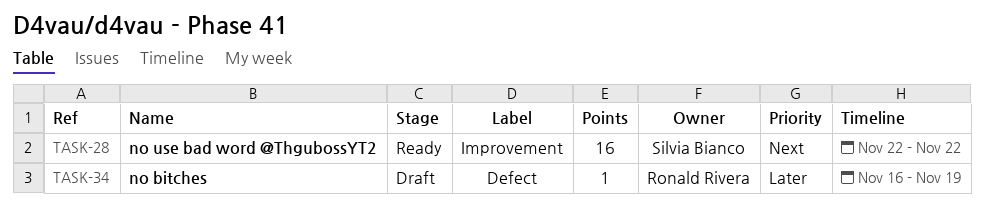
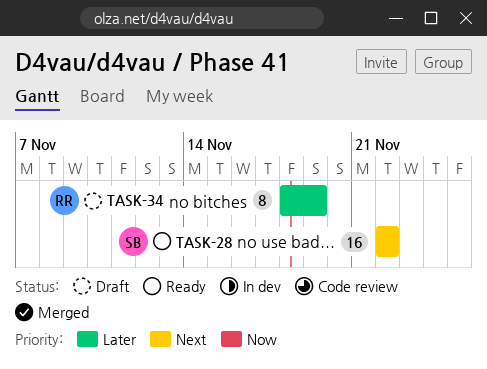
TASK-34, estimate: 1 -> 8
TASK-34, start: Nov 16 -> Nov 18

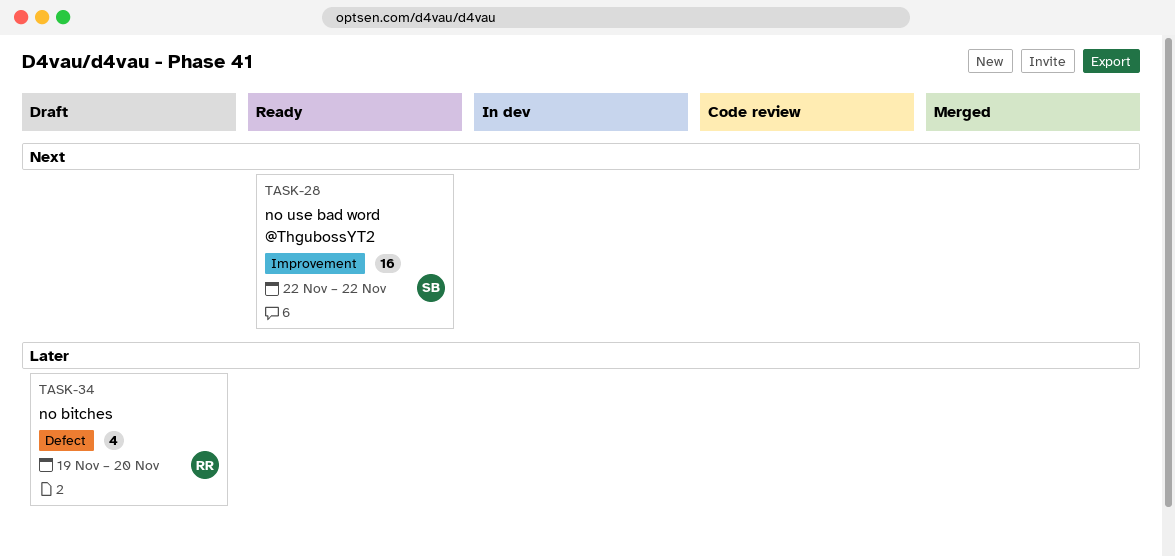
TASK-34, estimate: 8 -> 4
TASK-34, start: Nov 18 -> Nov 19
TASK-34, due: Nov 19 -> Nov 20

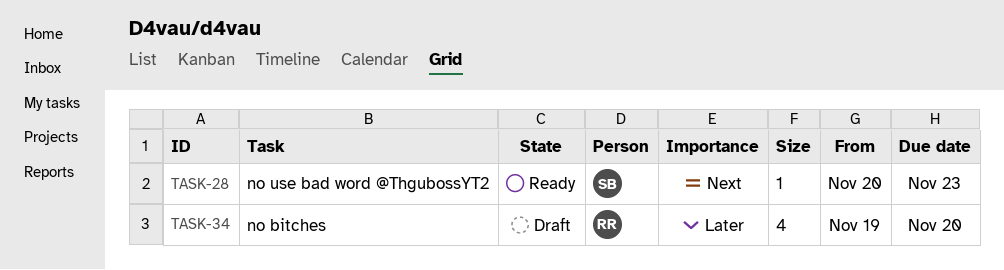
TASK-28, estimate: 16 -> 1
TASK-28, start: Nov 22 -> Nov 20
TASK-28, due: Nov 22 -> Nov 23

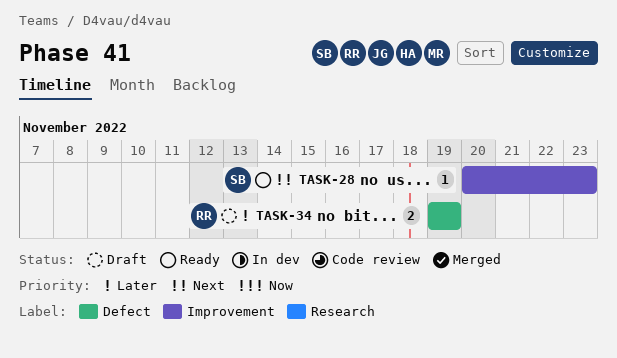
TASK-34, estimate: 4 -> 2
TASK-34, due: Nov 20 -> Nov 19

